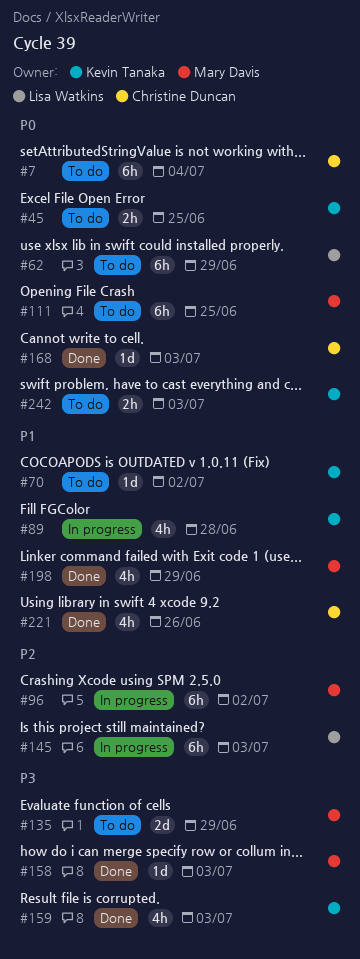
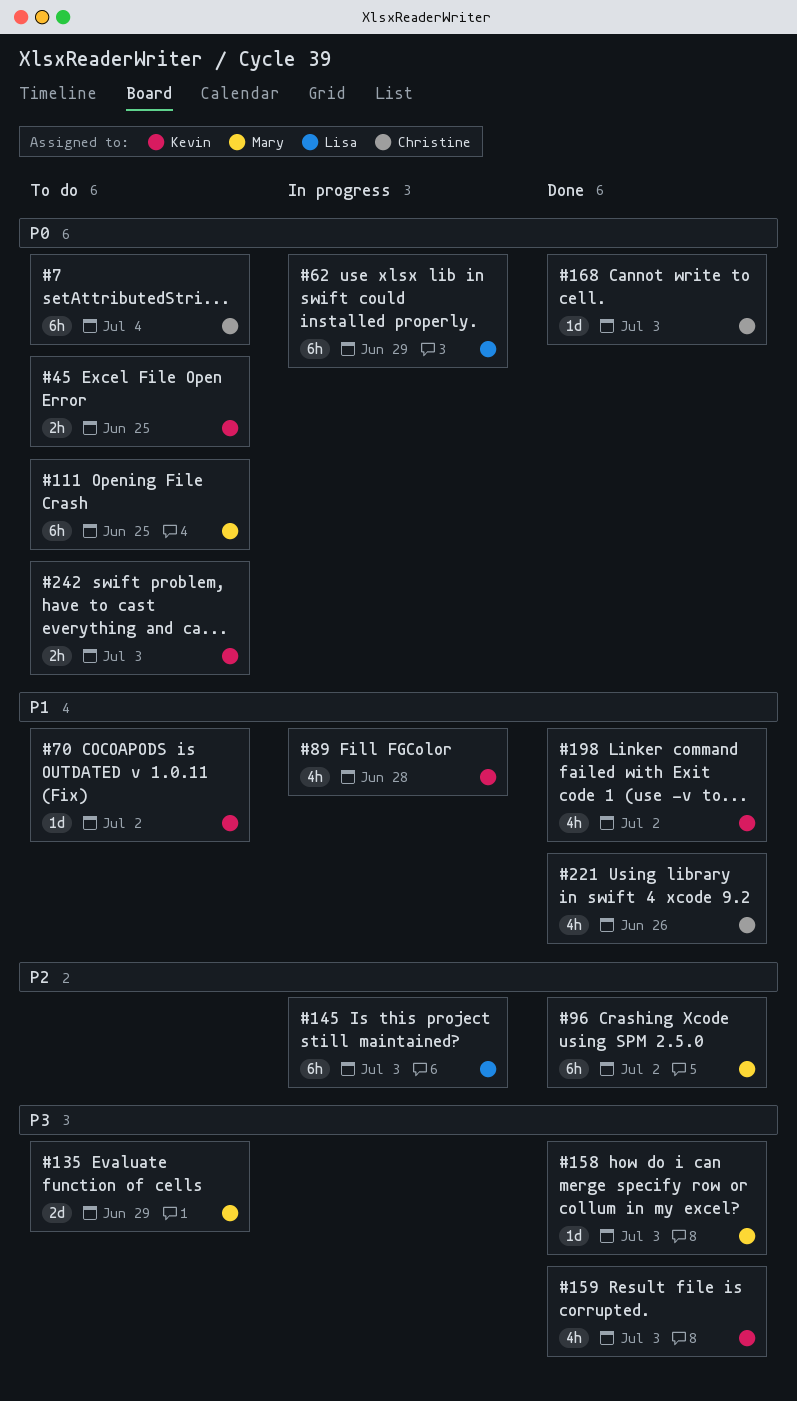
#62, status: To do -> In progress
#96, status: In progress -> Done
#198, owner: Mary Davis -> Kevin Tanaka
#198, due: Jun 29 -> Jul 2

